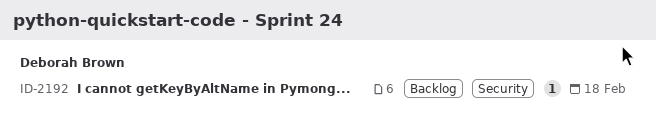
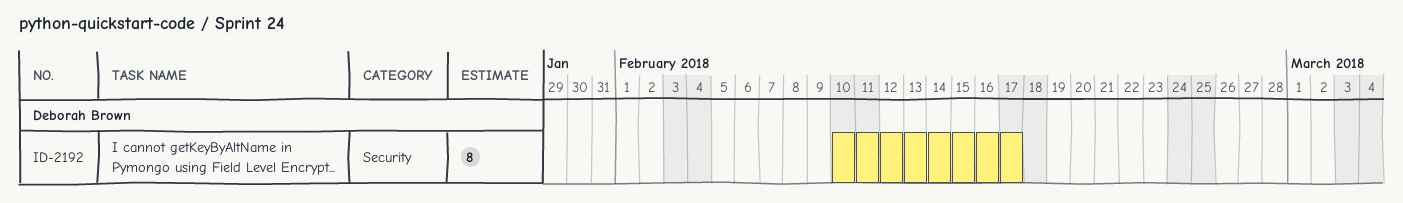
ID-2192, estimate: 1 -> 8
ID-2192, due: Feb 18 -> Feb 17

